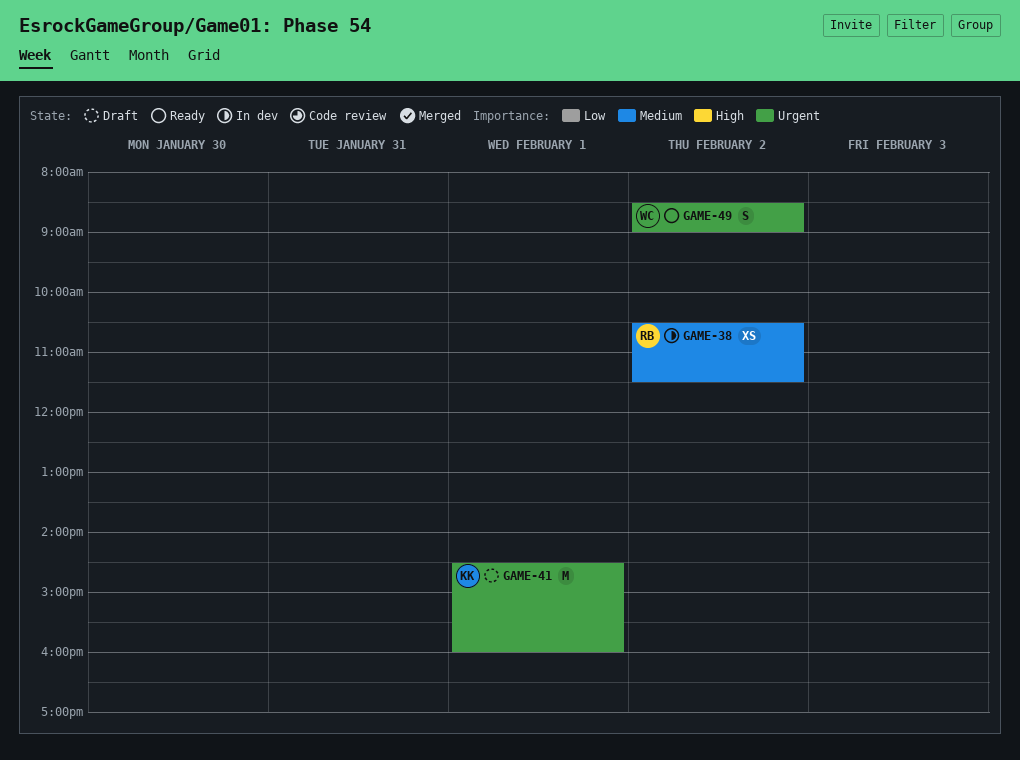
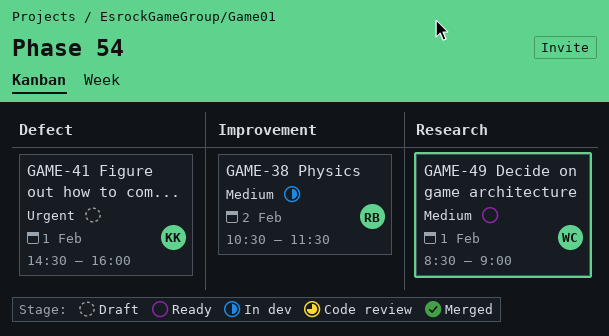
GAME-49, priority: Urgent -> Medium
GAME-49, day: Feb 2 -> Feb 1

